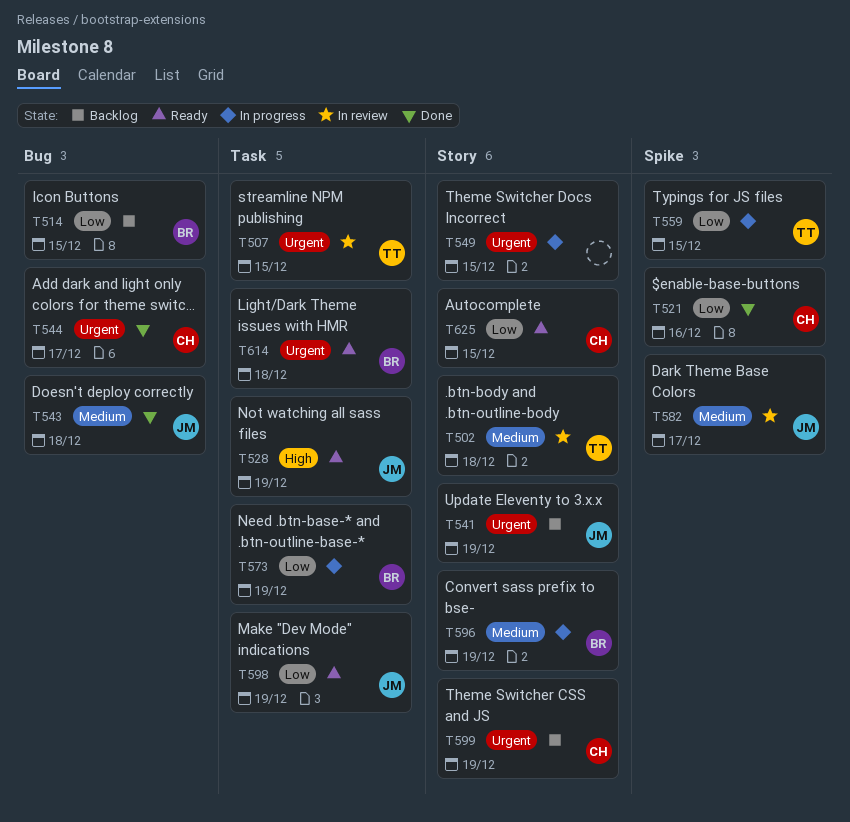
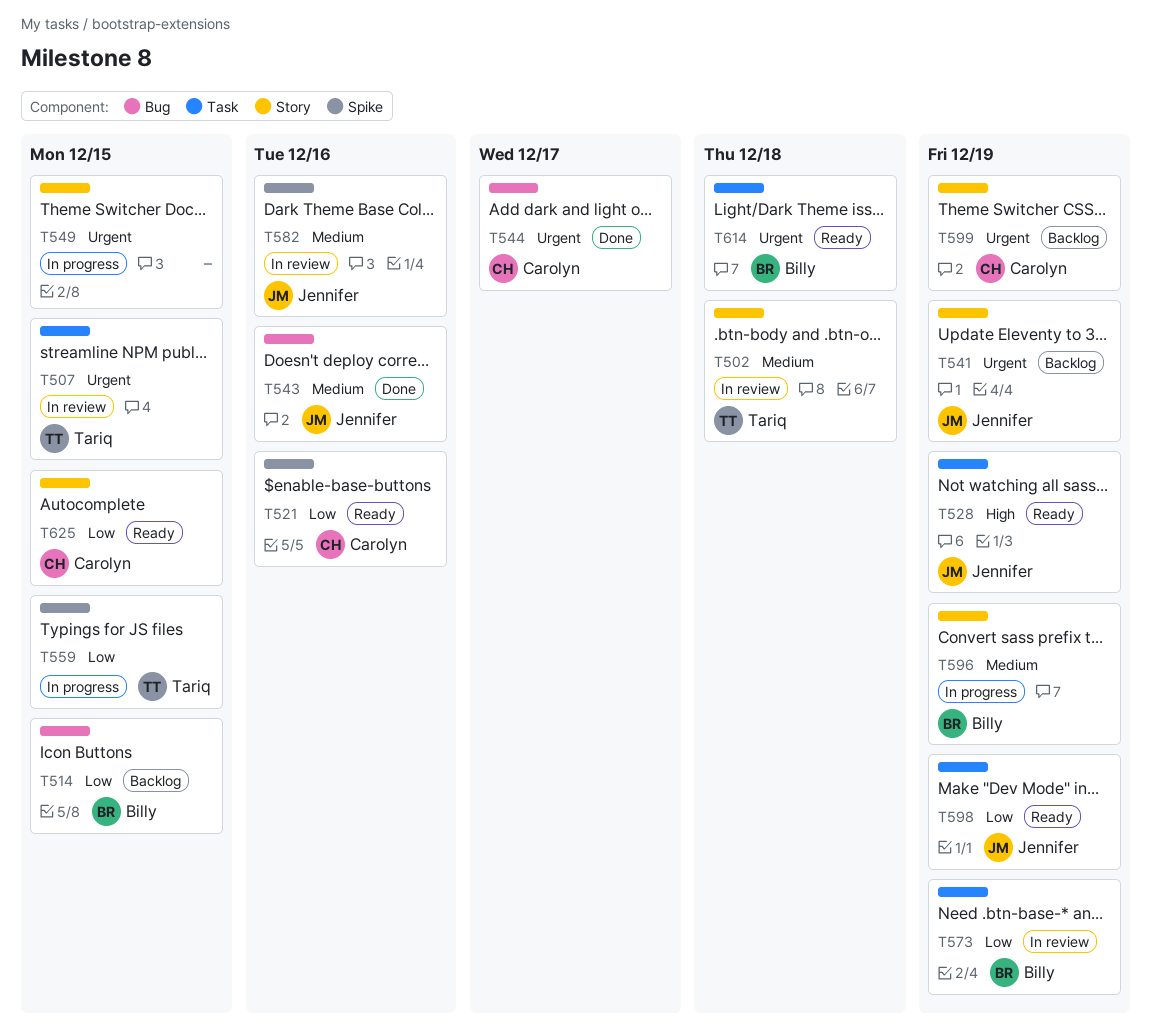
T521, status: Done -> Ready
T543, due: Dec 18 -> Dec 16
T573, status: In progress -> In review
T582, due: Dec 17 -> Dec 16

